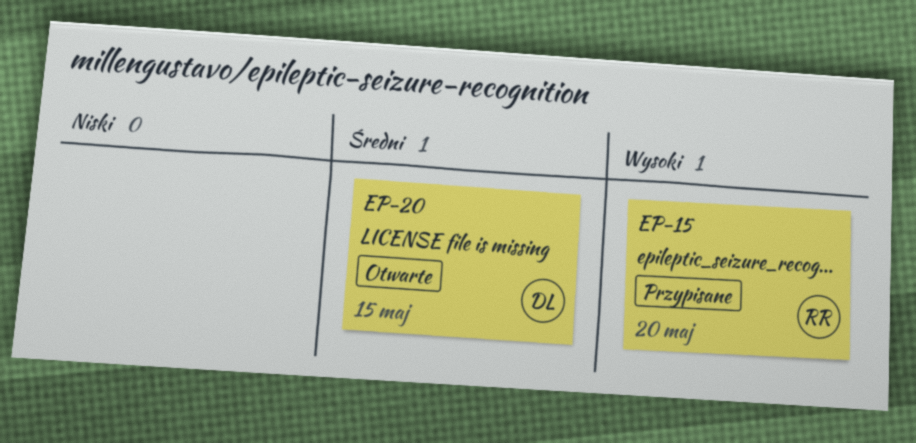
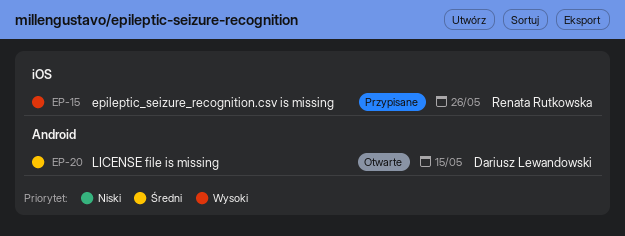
EP-15, due: May 20 -> May 26

